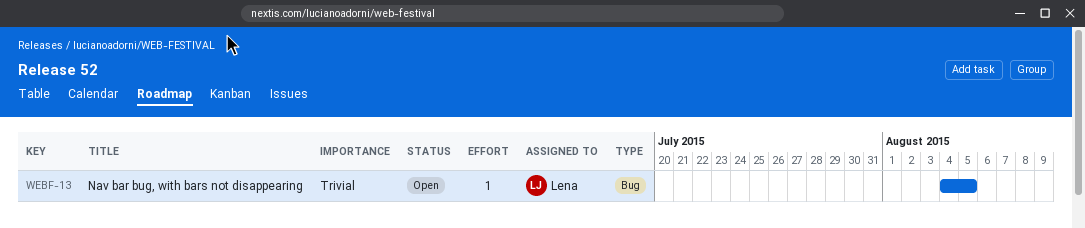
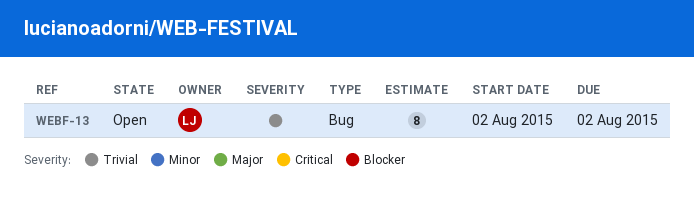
WEBF-13, estimate: 1 -> 8
WEBF-13, start: Aug 4 -> Aug 2
WEBF-13, due: Aug 5 -> Aug 2

